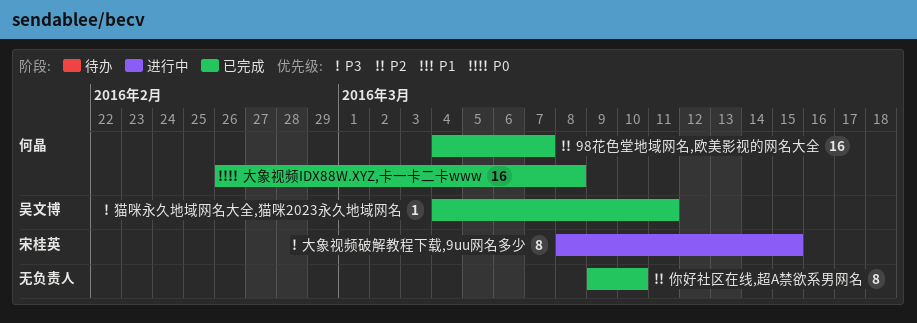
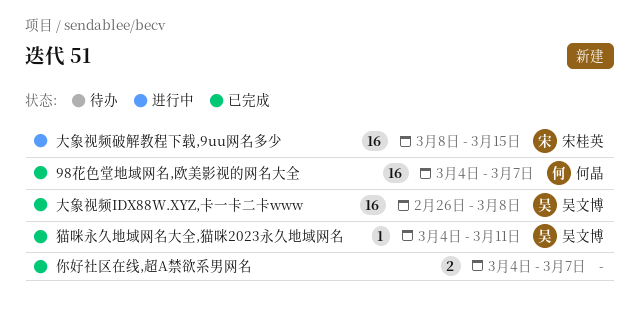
你好社区在线,超A禁欲系男网名, estimate: 8 -> 2
你好社区在线,超A禁欲系男网名, start: Mar 9 -> Mar 4
你好社区在线,超A禁欲系男网名, due: Mar 10 -> Mar 7
大象视频IDX88W.XYZ,卡一卡二卡www, owner: 何晶 -> 吴文博
大象视频破解教程下载,9uu网名多少, estimate: 8 -> 16

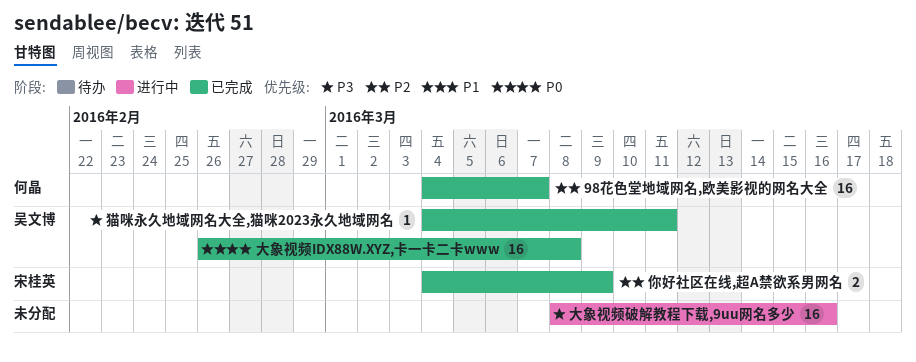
你好社区在线,超A禁欲系男网名, owner: none -> 宋桂英
你好社区在线,超A禁欲系男网名, due: Mar 7 -> Mar 9
大象视频破解教程下载,9uu网名多少, owner: 宋桂英 -> none
大象视频破解教程下载,9uu网名多少, due: Mar 15 -> Mar 16

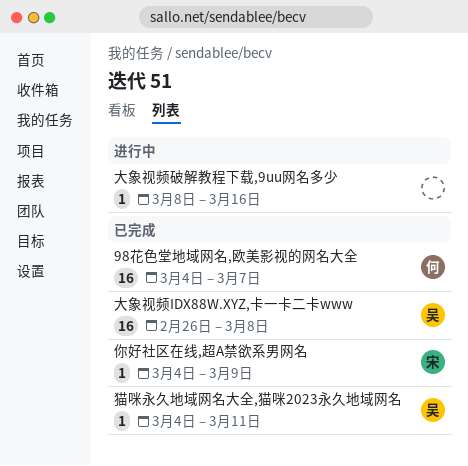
你好社区在线,超A禁欲系男网名, estimate: 2 -> 1
大象视频破解教程下载,9uu网名多少, estimate: 16 -> 1

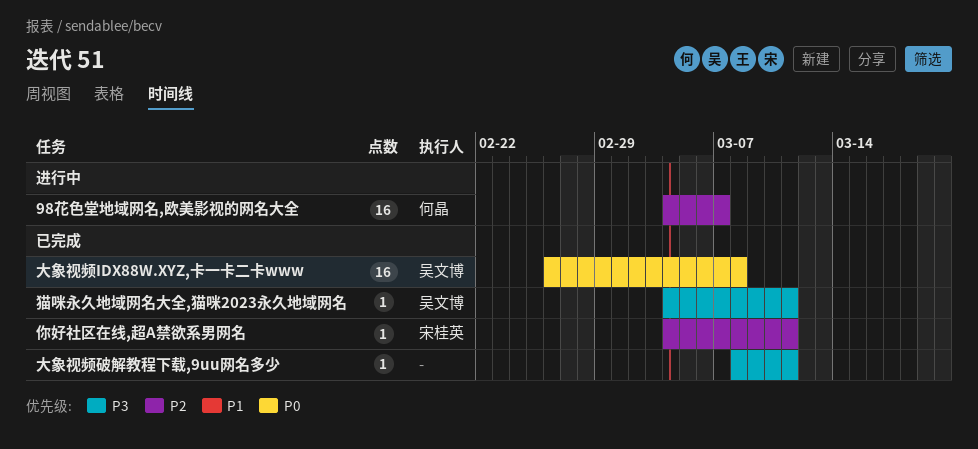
98花色堂地域网名,欧美影视的网名大全, status: 已完成 -> 进行中
你好社区在线,超A禁欲系男网名, due: Mar 9 -> Mar 11
大象视频破解教程下载,9uu网名多少, status: 进行中 -> 已完成
大象视频破解教程下载,9uu网名多少, due: Mar 16 -> Mar 11

